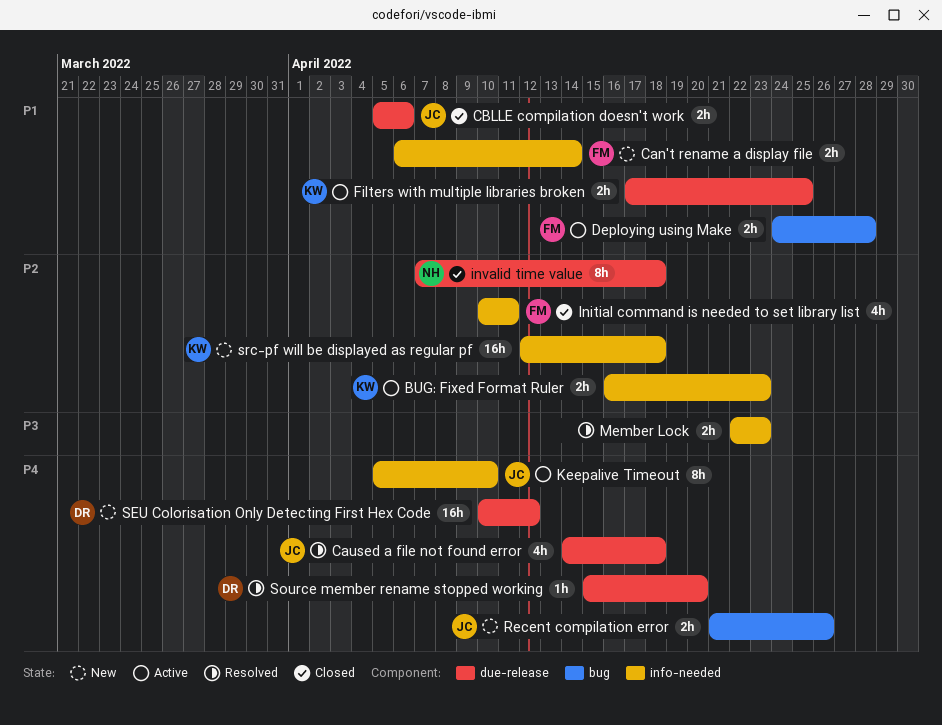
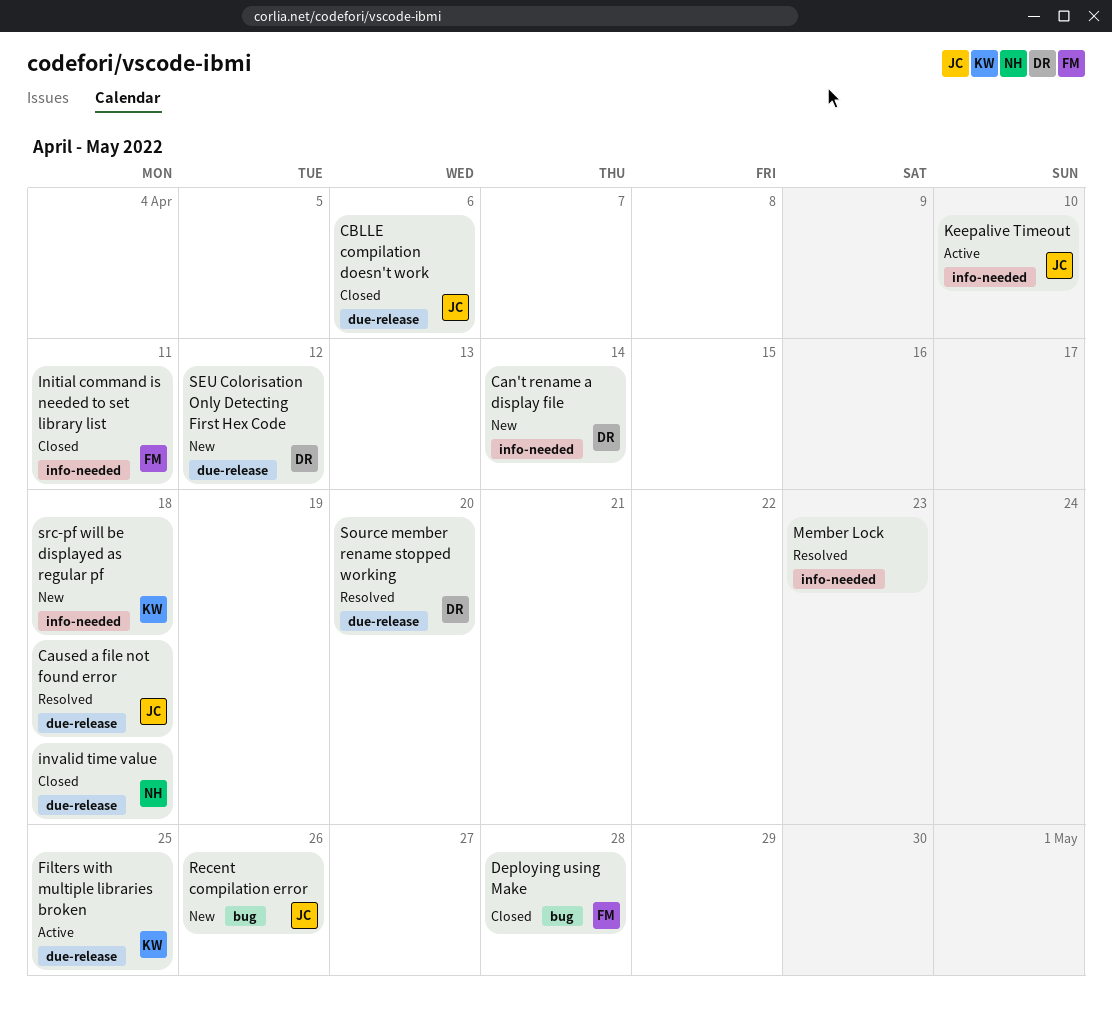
BUG: Fixed Format Ruler: present -> none
Can't rename a display file, owner: FM -> DR
Deploying using Make, status: Active -> Closed

